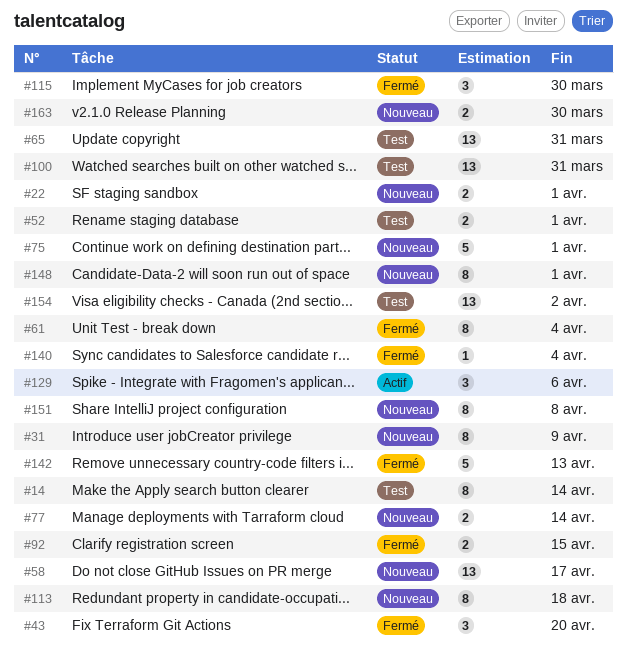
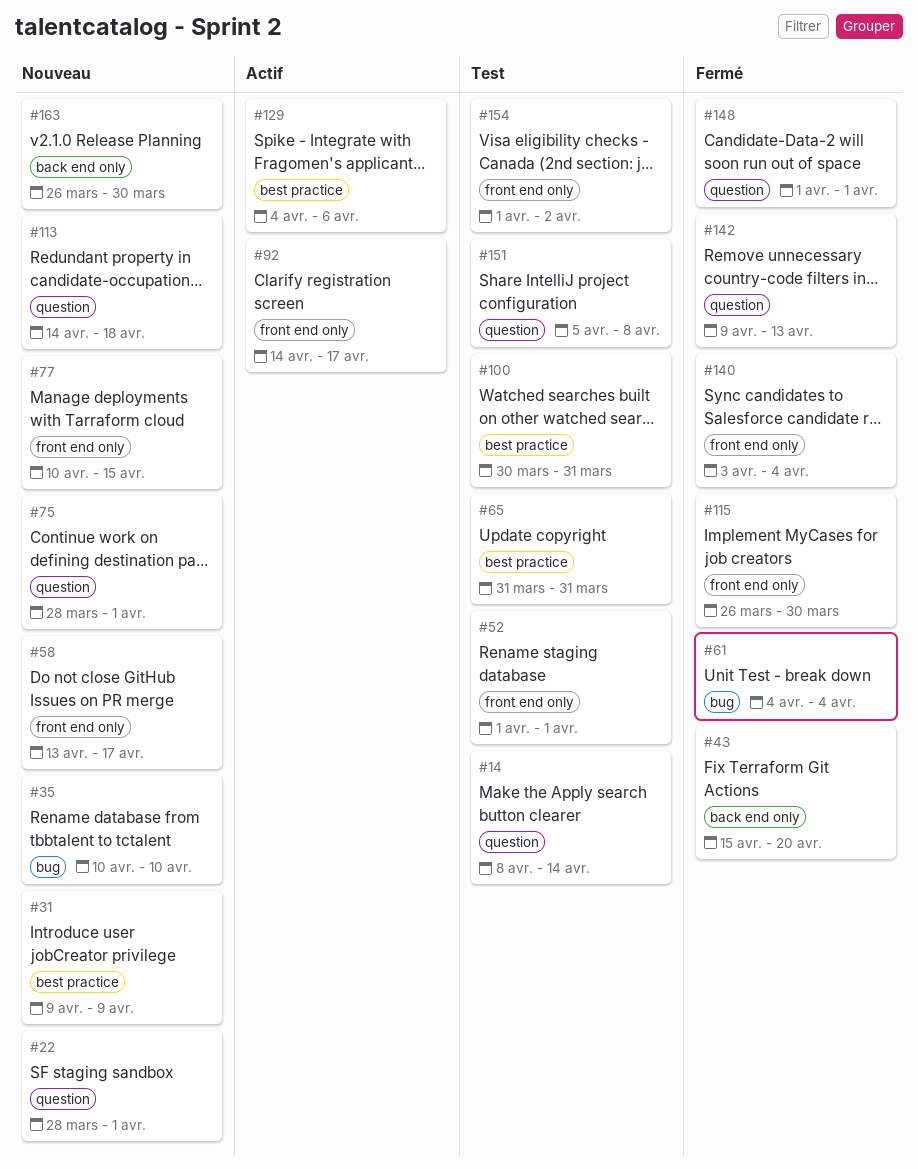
#35: none -> present
#77, due: Apr 14 -> Apr 15
#92, status: Fermé -> Actif
#92, due: Apr 15 -> Apr 17
#148, status: Nouveau -> Fermé
#151, status: Nouveau -> Test

